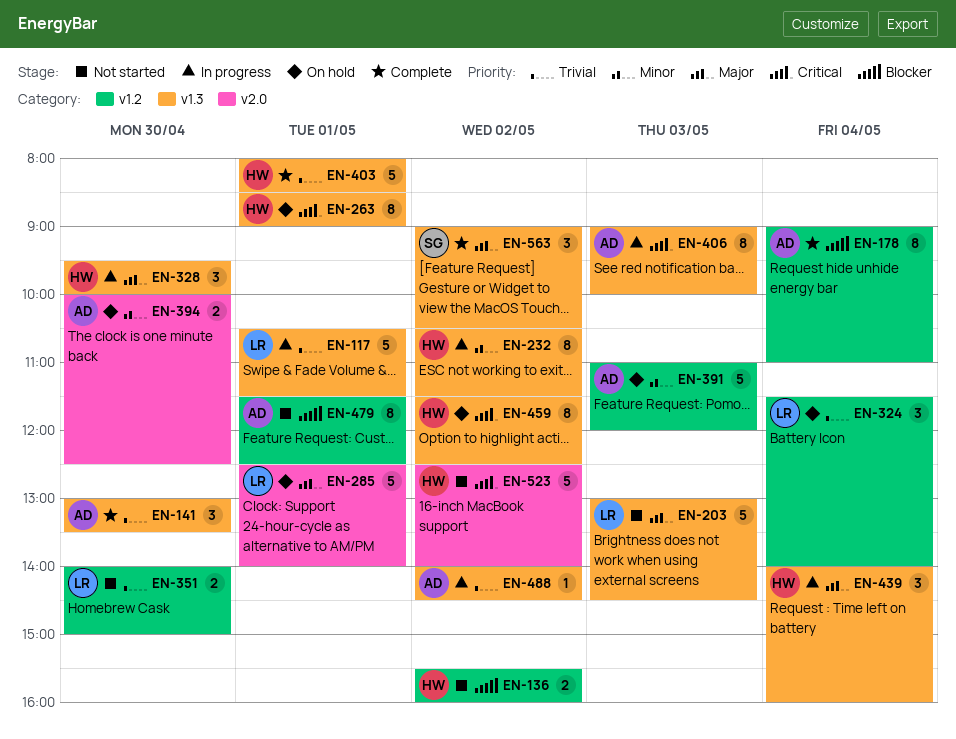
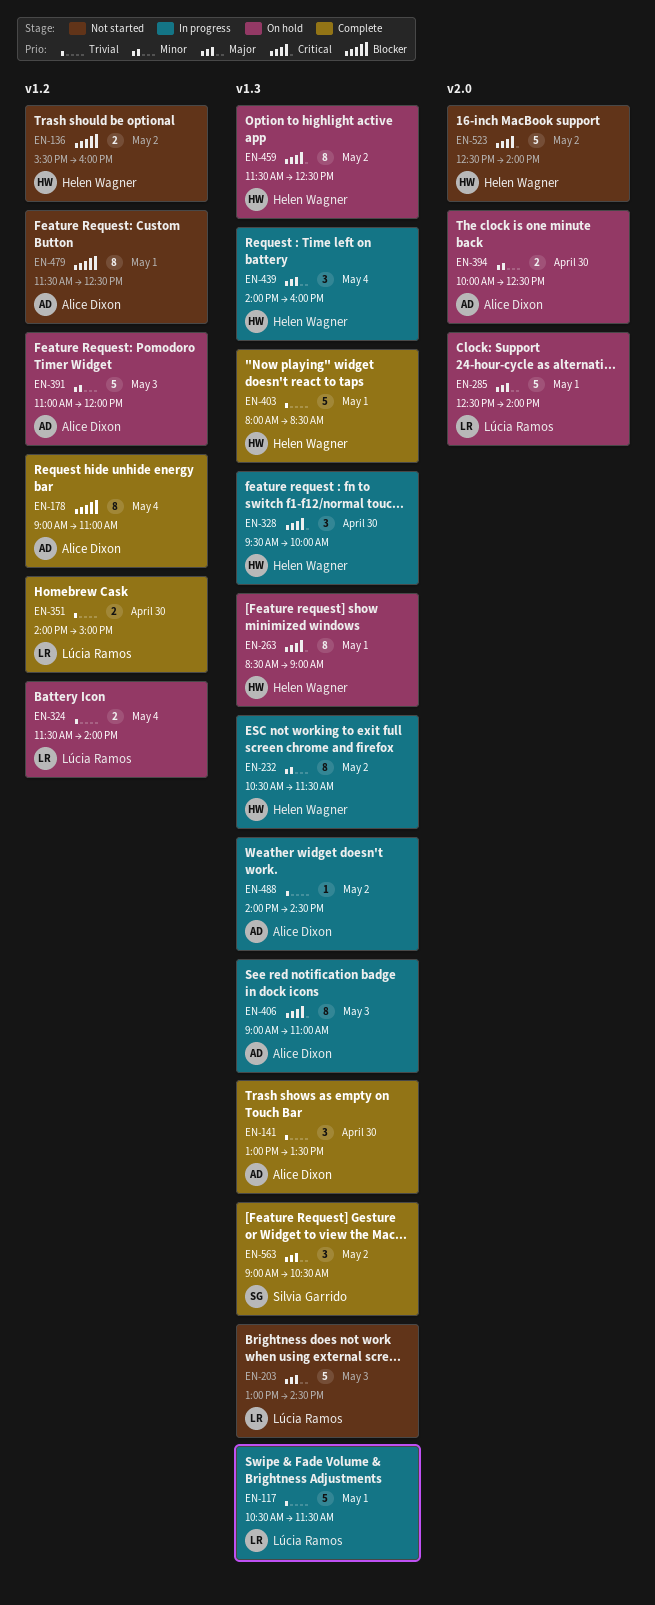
EN-324, estimate: 3 -> 2
EN-328, priority: Major -> Critical
EN-351, status: Not started -> Complete
EN-406, ends: 10:00 -> 11:00

